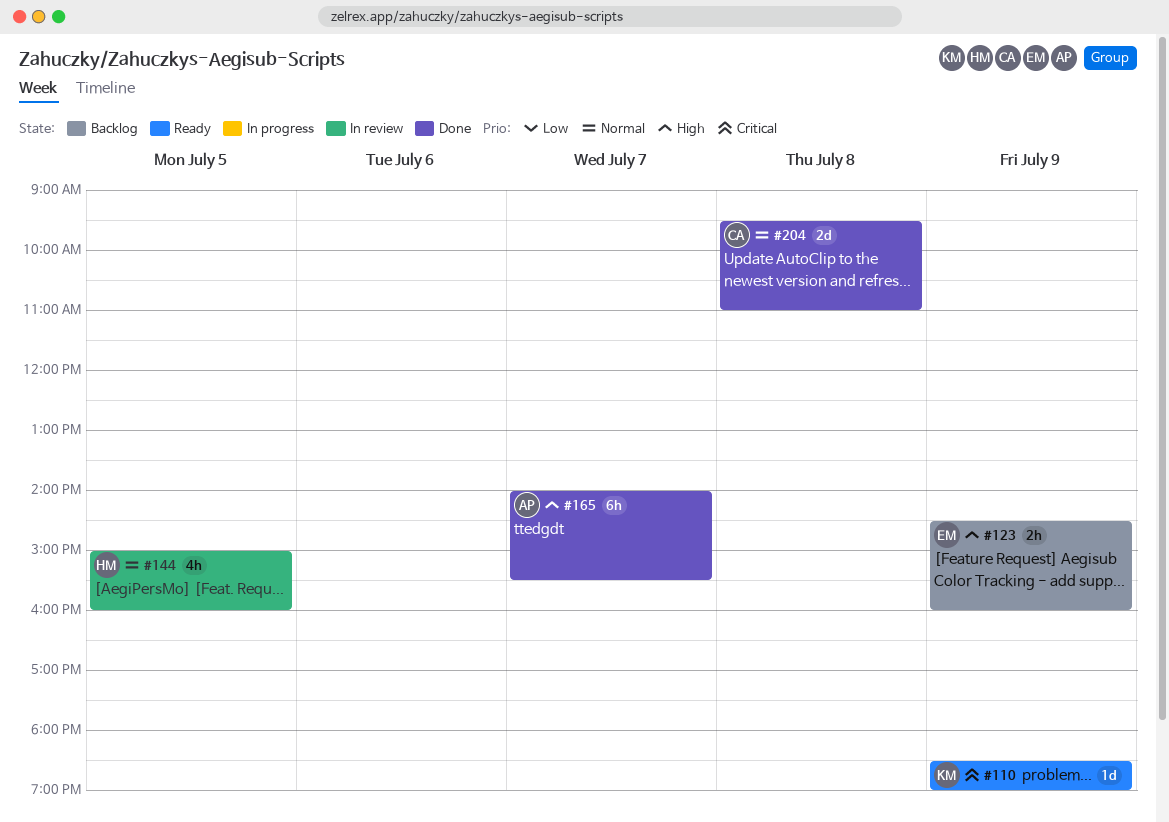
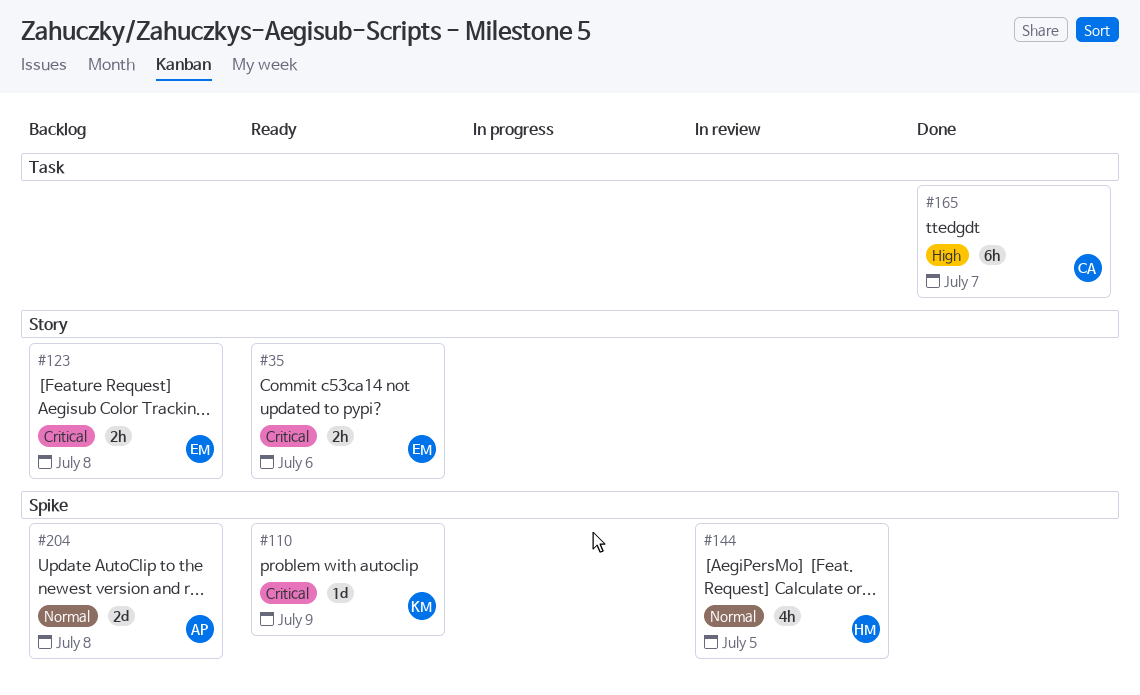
#35: none -> present
#123, priority: High -> Critical
#123, day: Jul 9 -> Jul 8
#165, owner: AP -> CA
#204, status: Done -> Backlog
#204, owner: CA -> AP

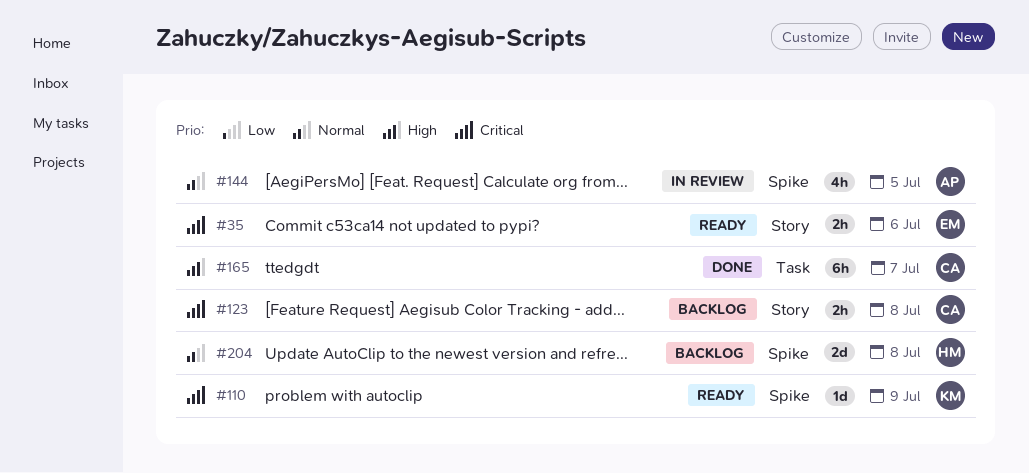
#123, owner: EM -> CA
#144, owner: HM -> AP
#204, owner: AP -> HM

